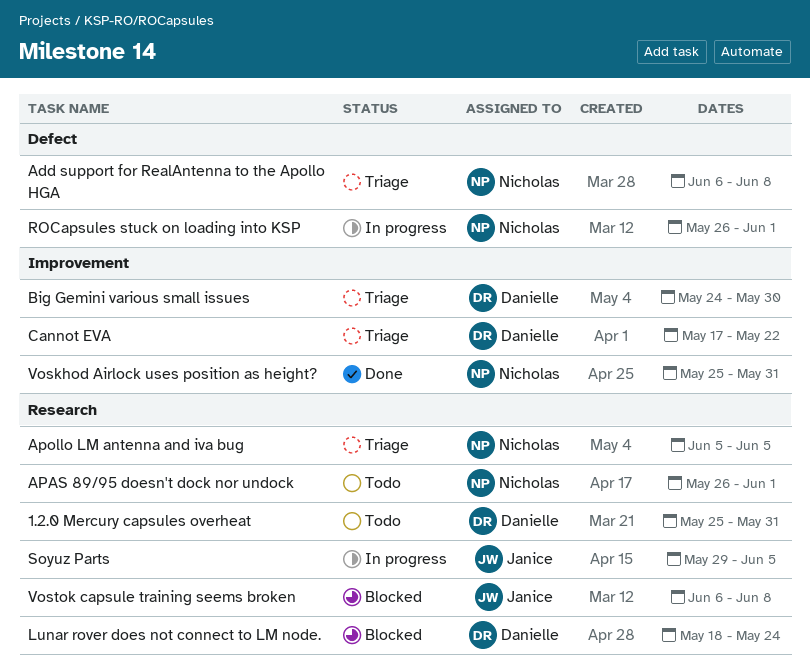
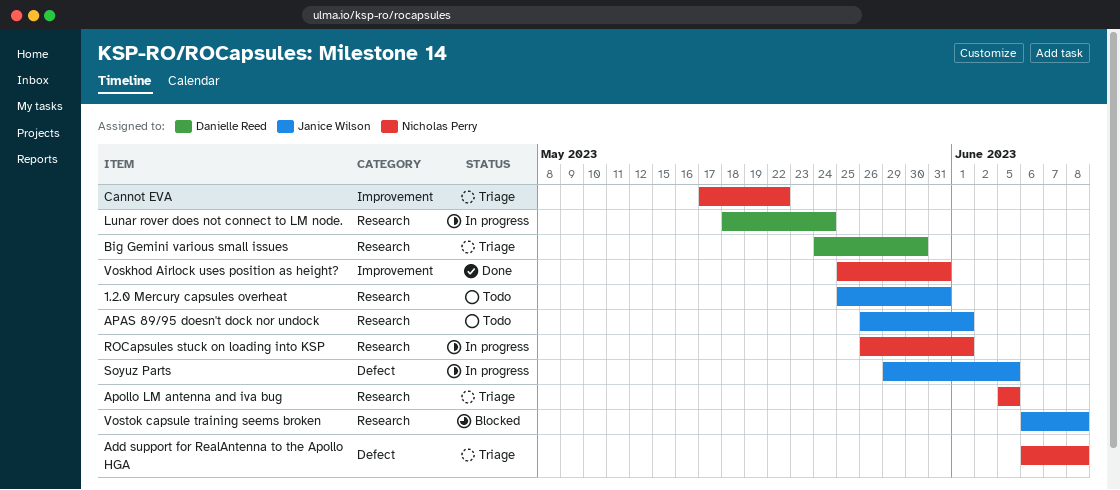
1.2.0 Mercury capsules overheat, owner: Danielle Reed -> Janice Wilson
APAS 89/95 doesn't dock nor undock, owner: Nicholas Perry -> Janice Wilson
Big Gemini various small issues, label: Improvement -> Research
Cannot EVA, owner: Danielle Reed -> Nicholas Perry
Lunar rover does not connect to LM node., status: Blocked -> In progress
ROCapsules stuck on loading into KSP, label: Defect -> Research
Soyuz Parts, label: Research -> Defect

